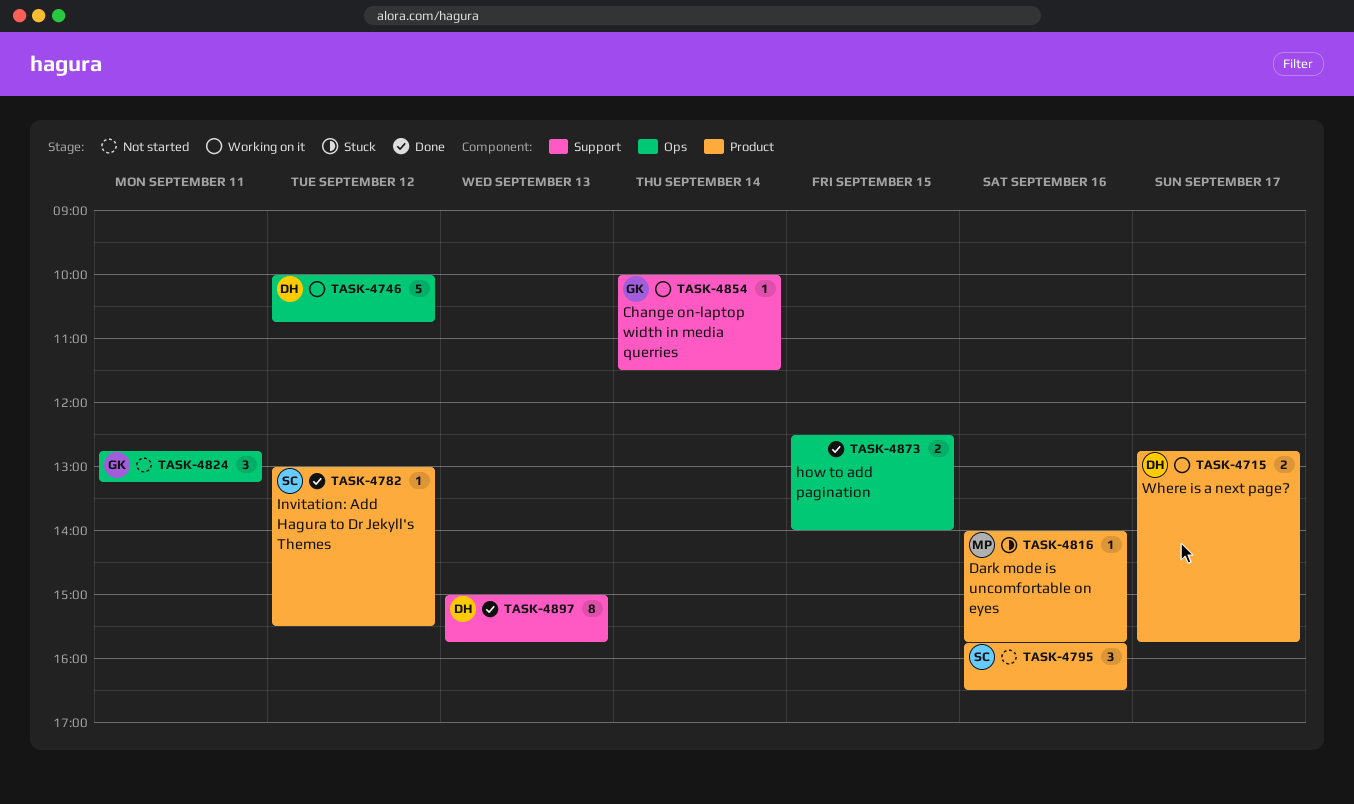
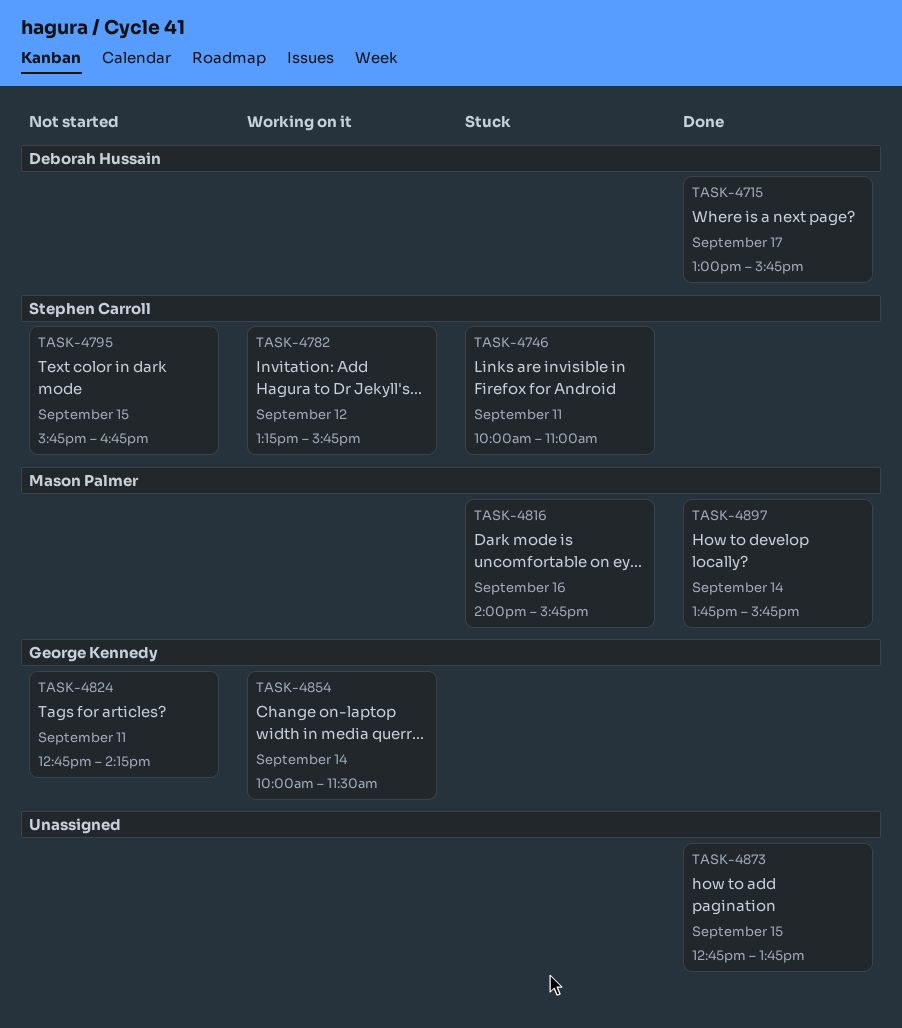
TASK-4715, status: Working on it -> Done
TASK-4715, begins: 12:45 -> 13:00
TASK-4746, status: Working on it -> Stuck
TASK-4746, owner: Deborah Hussain -> Stephen Carroll
TASK-4746, day: Sep 12 -> Sep 11
TASK-4746, ends: 10:45 -> 11:00
TASK-4782, status: Done -> Working on it
TASK-4782, begins: 13:00 -> 13:15
TASK-4782, ends: 15:30 -> 15:45
TASK-4795, day: Sep 16 -> Sep 15
TASK-4795, ends: 16:30 -> 16:45
TASK-4824, ends: 13:15 -> 14:15
TASK-4873, begins: 12:30 -> 12:45
TASK-4873, ends: 14:00 -> 13:45
TASK-4897, owner: Deborah Hussain -> Mason Palmer
TASK-4897, day: Sep 13 -> Sep 14
TASK-4897, begins: 15:00 -> 13:45

